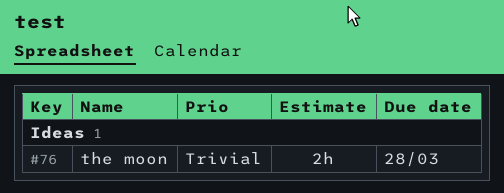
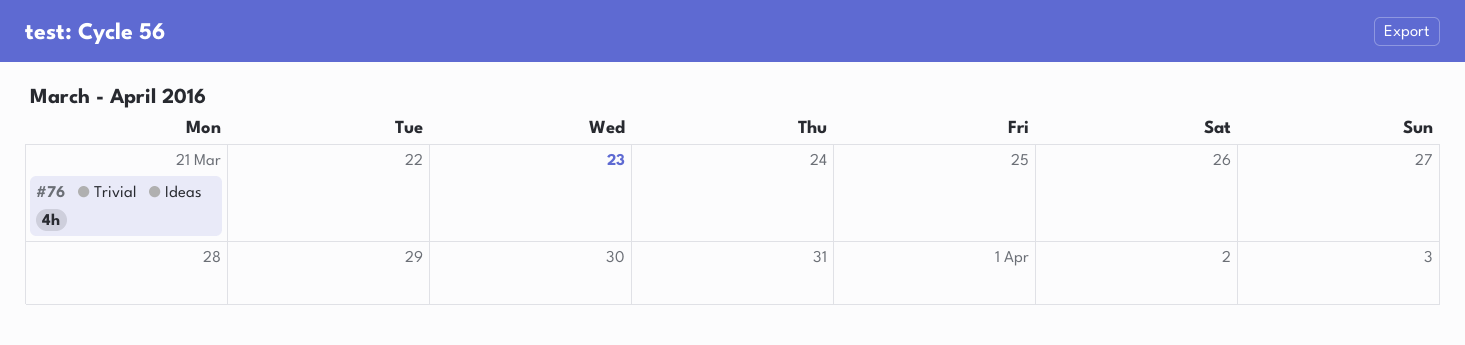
#76, estimate: 2h -> 4h
#76, due: Mar 28 -> Mar 21

